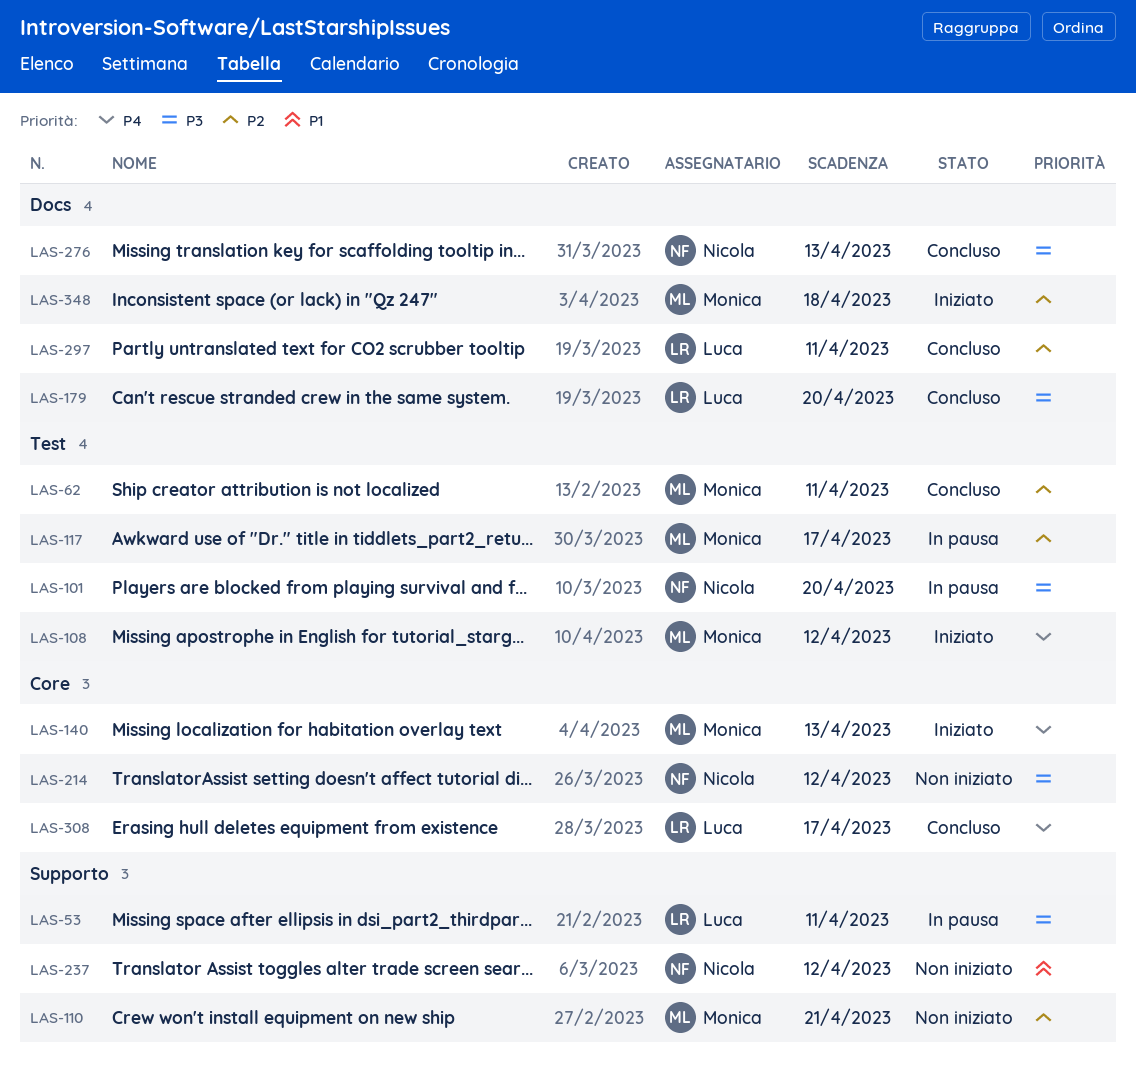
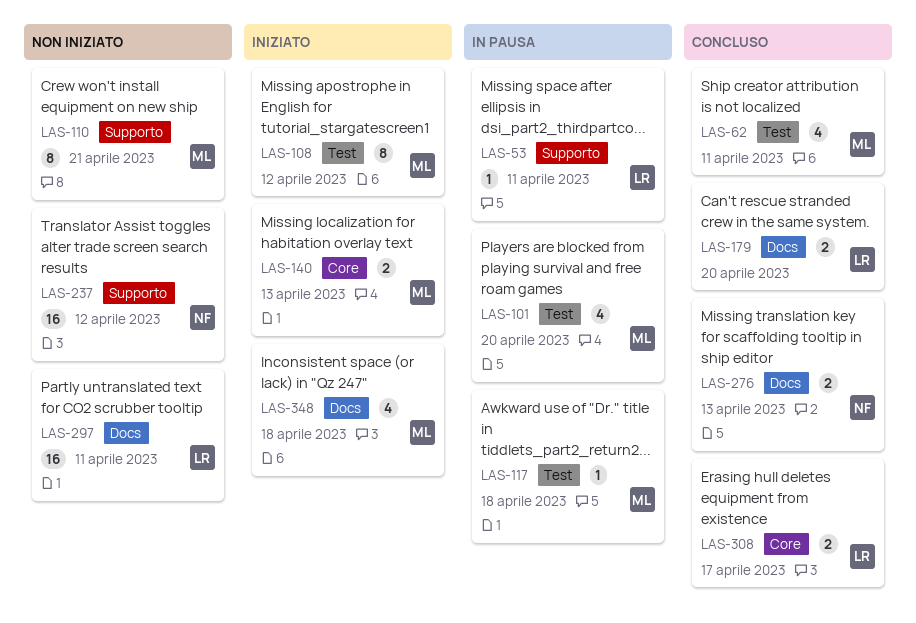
LAS-101, owner: Nicola -> Monica
LAS-117, due: Apr 17 -> Apr 18
LAS-214: present -> none
LAS-297, status: Concluso -> Non iniziato

